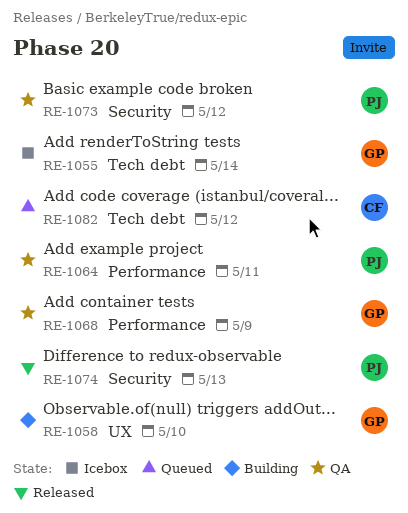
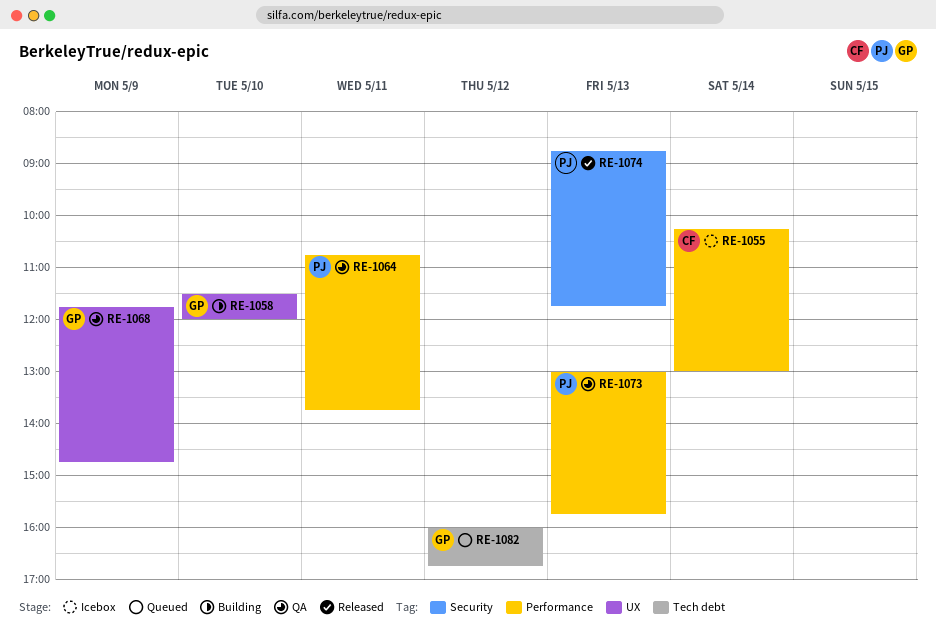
RE-1055, owner: GP -> CF
RE-1055, label: Tech debt -> Performance
RE-1068, label: Performance -> UX
RE-1073, label: Security -> Performance
RE-1073, day: May 12 -> May 13
RE-1082, owner: CF -> GP

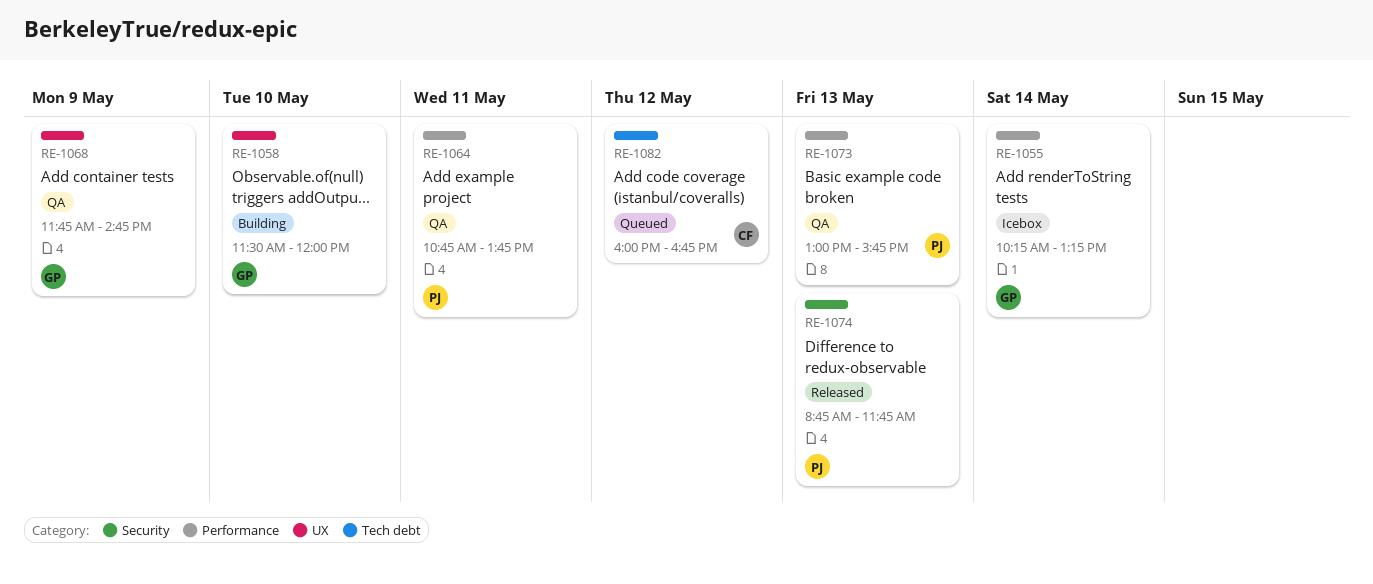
RE-1055, owner: CF -> GP
RE-1055, ends: 13:00 -> 13:15
RE-1082, owner: GP -> CF

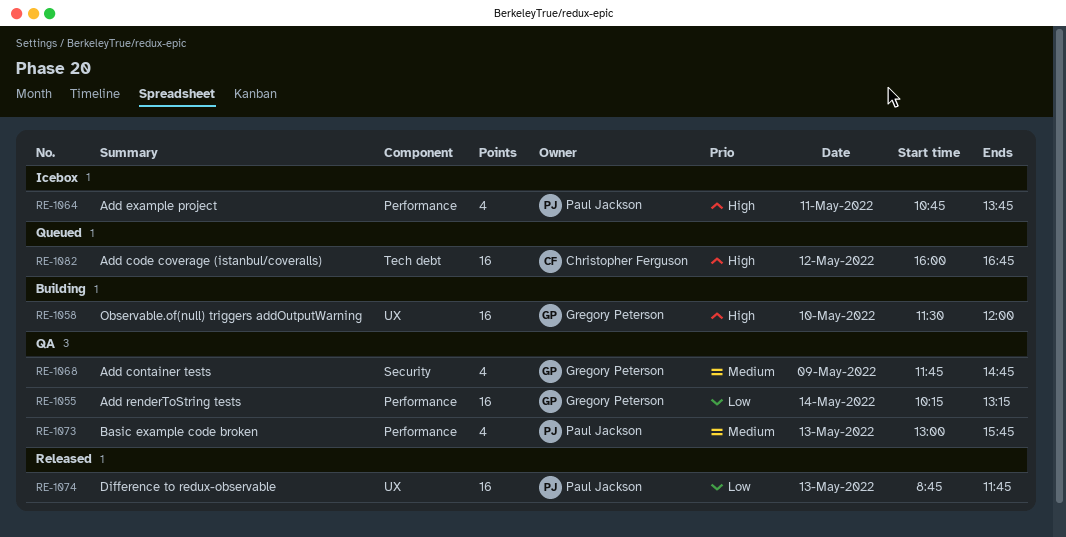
RE-1055, status: Icebox -> QA
RE-1064, status: QA -> Icebox
RE-1068, label: UX -> Security
RE-1074, label: Security -> UX

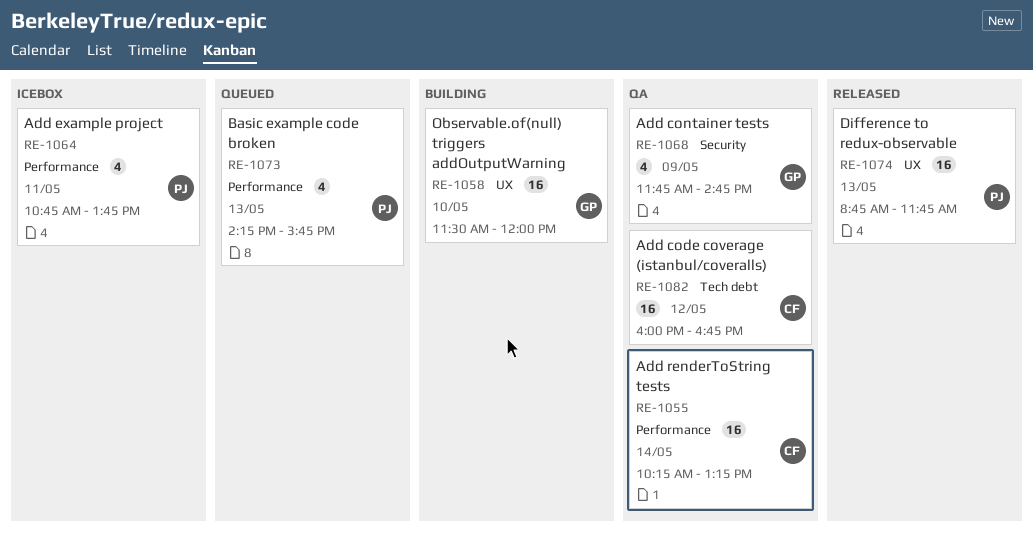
RE-1055, owner: Gregory Peterson -> Christopher Ferguson
RE-1073, status: QA -> Queued
RE-1073, begins: 13:00 -> 14:15
RE-1082, status: Queued -> QA

